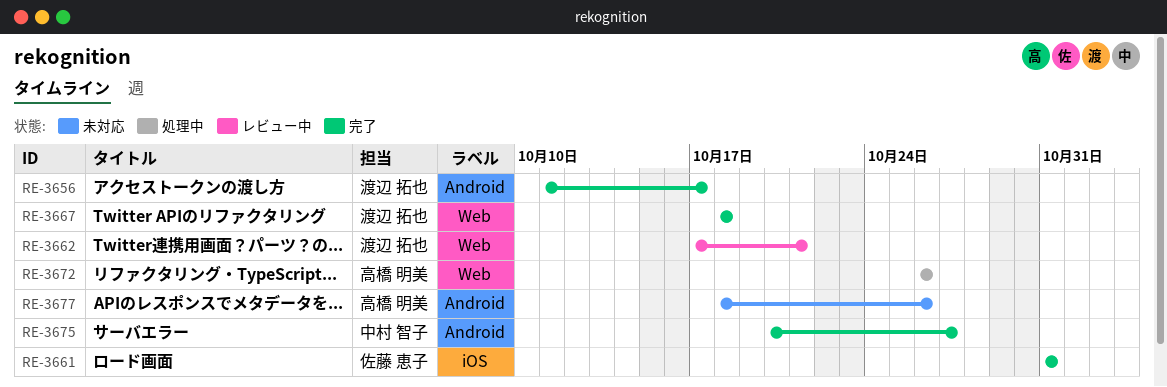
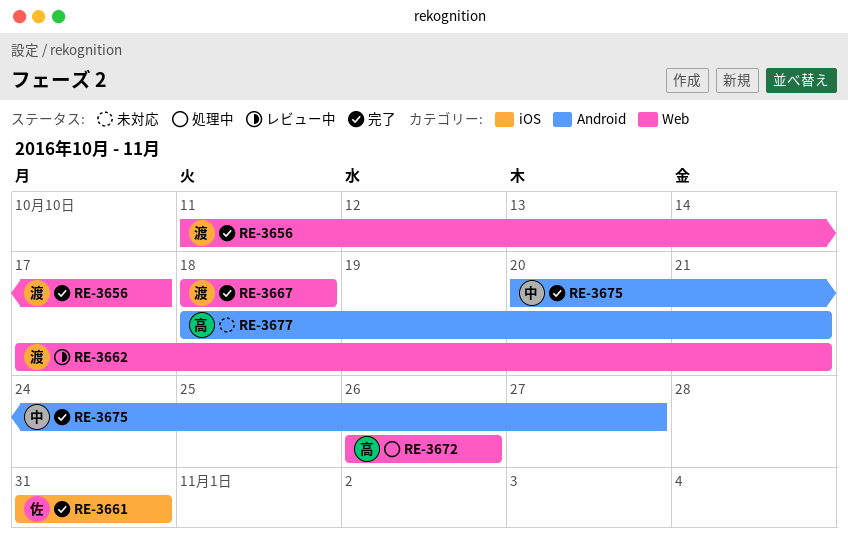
RE-3656, label: Android -> Web
RE-3677, due: Oct 26 -> Oct 21

